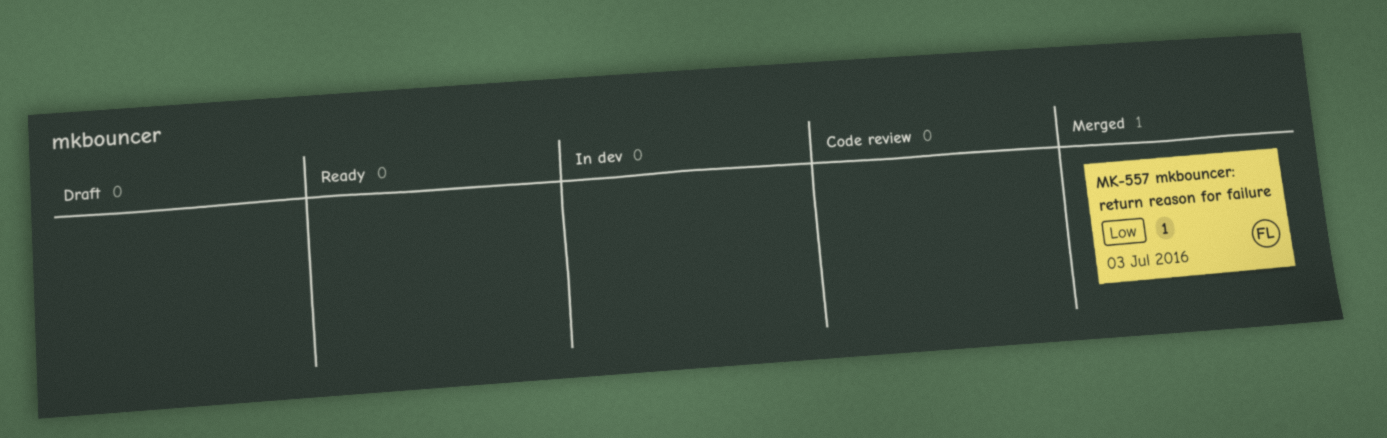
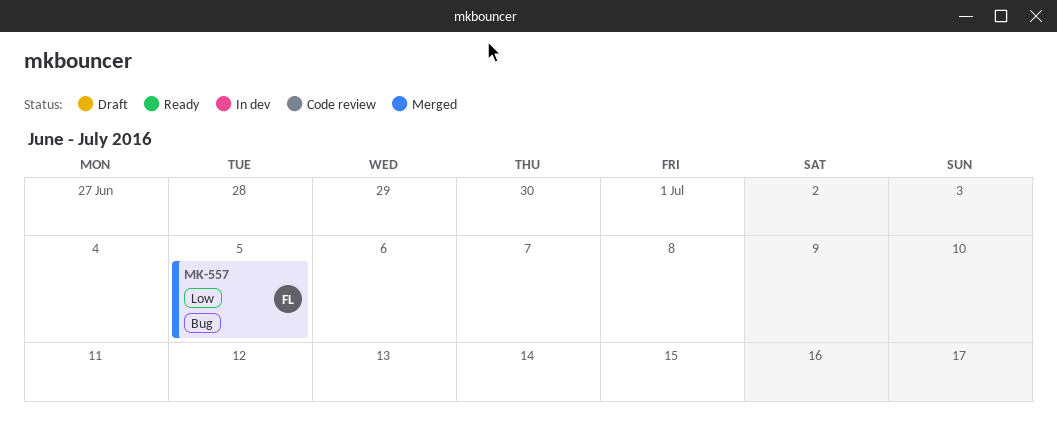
MK-557, due: Jul 3 -> Jul 5

